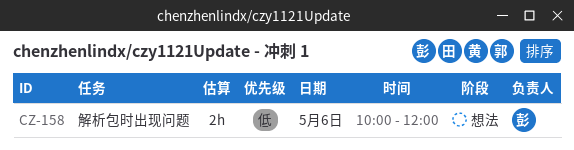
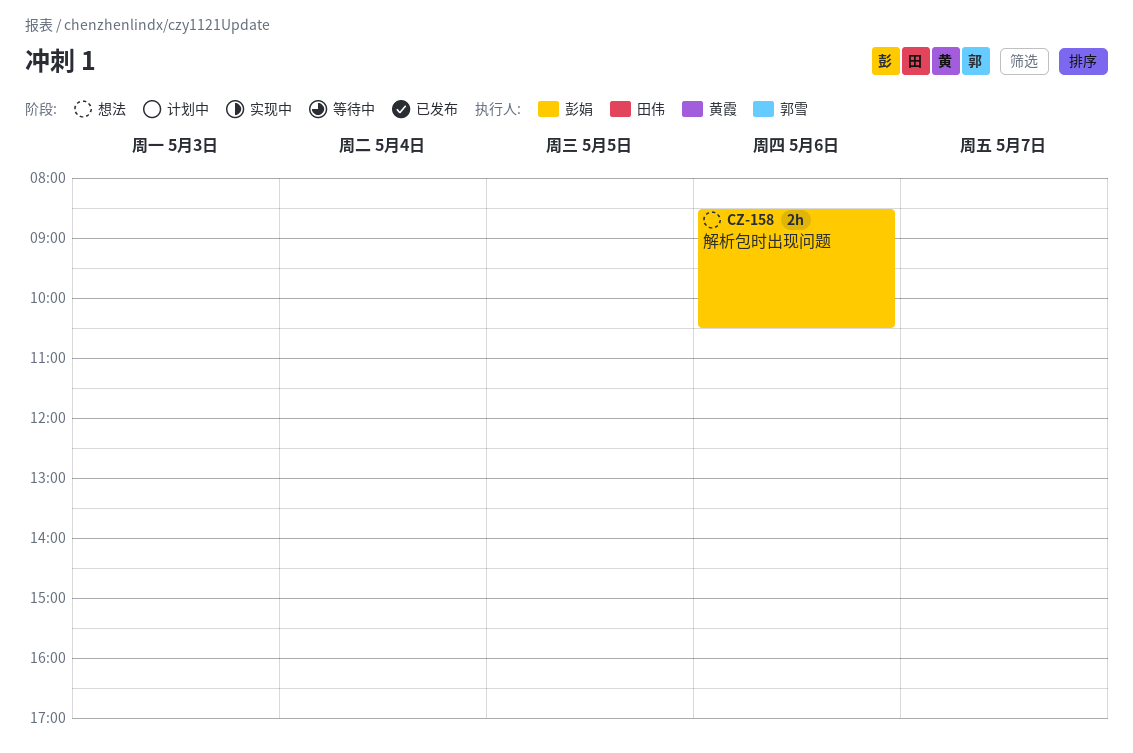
CZ-158, begins: 10:00 -> 08:30
CZ-158, ends: 12:00 -> 10:30

